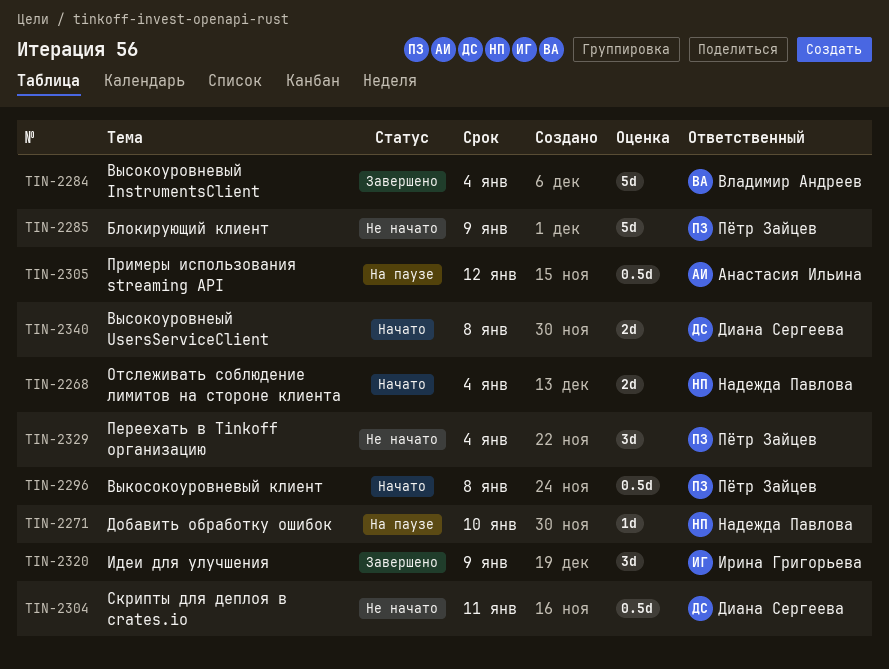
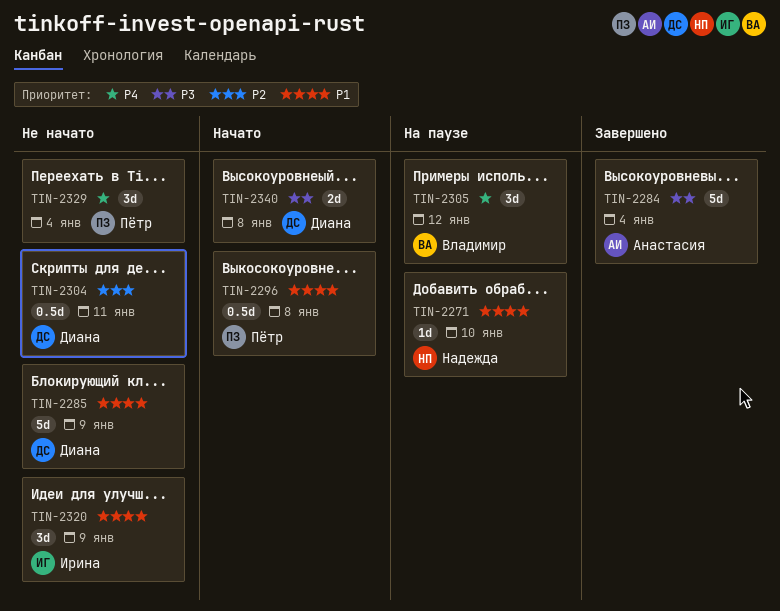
TIN-2268: present -> none
TIN-2284, owner: Владимир Андреев -> Анастасия Ильина
TIN-2285, owner: Пётр Зайцев -> Диана Сергеева
TIN-2305, owner: Анастасия Ильина -> Владимир Андреев
TIN-2305, estimate: 0.5d -> 3d
TIN-2320, status: Завершено -> Не начато

